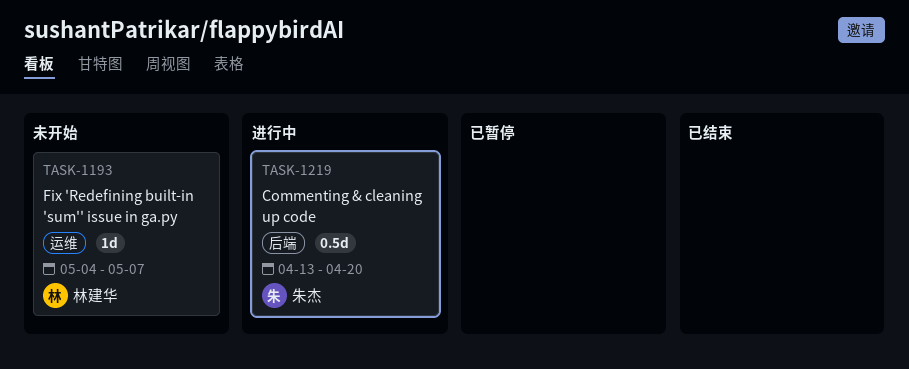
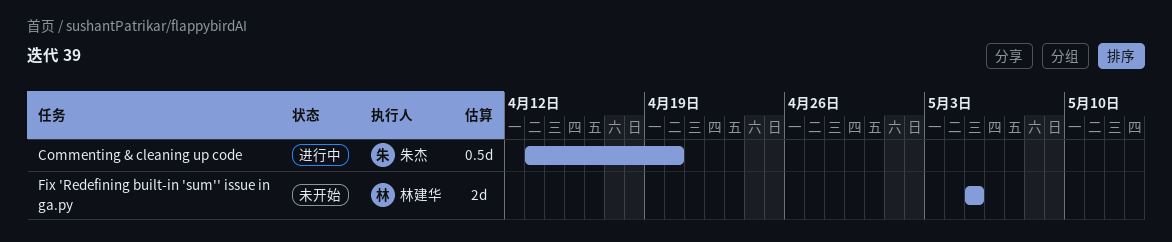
Fix 'Redefining built-in 'sum'' issue in ga.py, estimate: 1d -> 2d
Fix 'Redefining built-in 'sum'' issue in ga.py, start: May 4 -> May 5
Fix 'Redefining built-in 'sum'' issue in ga.py, due: May 7 -> May 5

